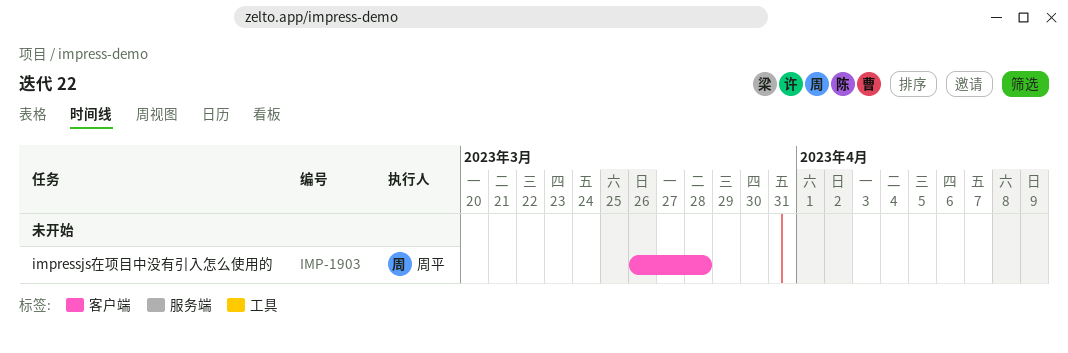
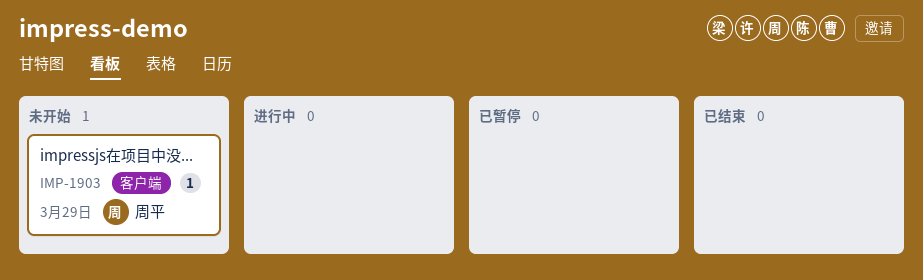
IMP-1903, due: Mar 28 -> Mar 29

